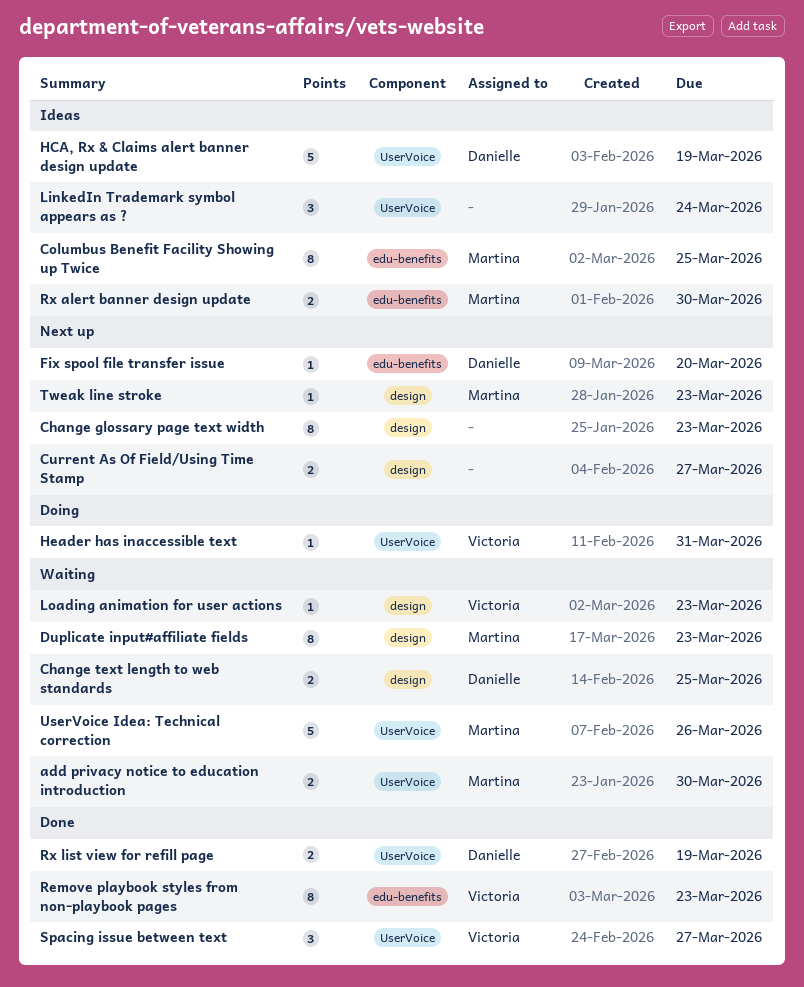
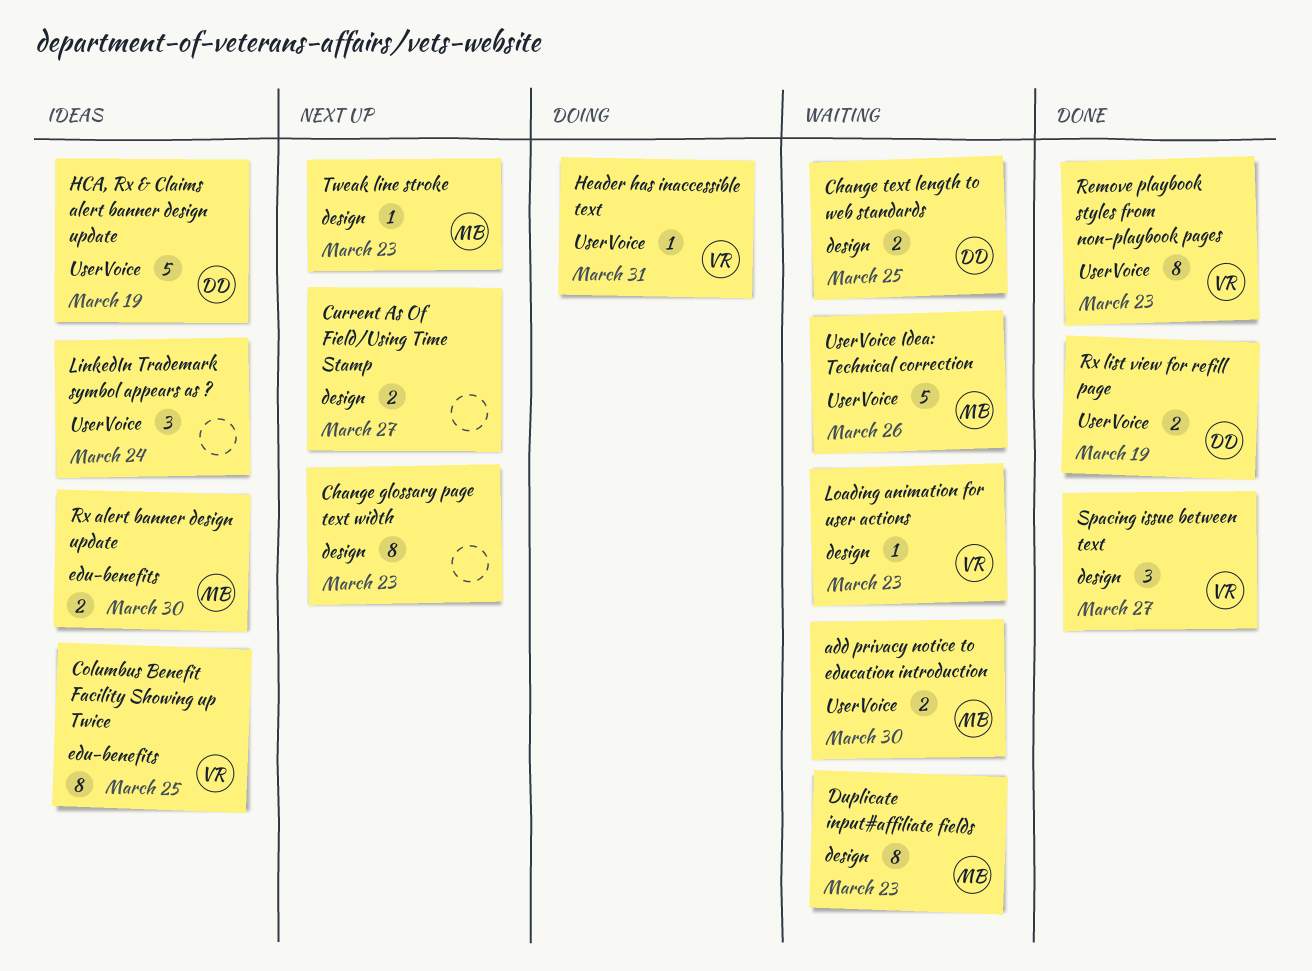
Columbus Benefit Facility Showing up Twice, owner: Martina -> Victoria
Fix spool file transfer issue: present -> none
Remove playbook styles from non-playbook pages, label: edu-benefits -> UserVoice
Spacing issue between text, label: UserVoice -> design

